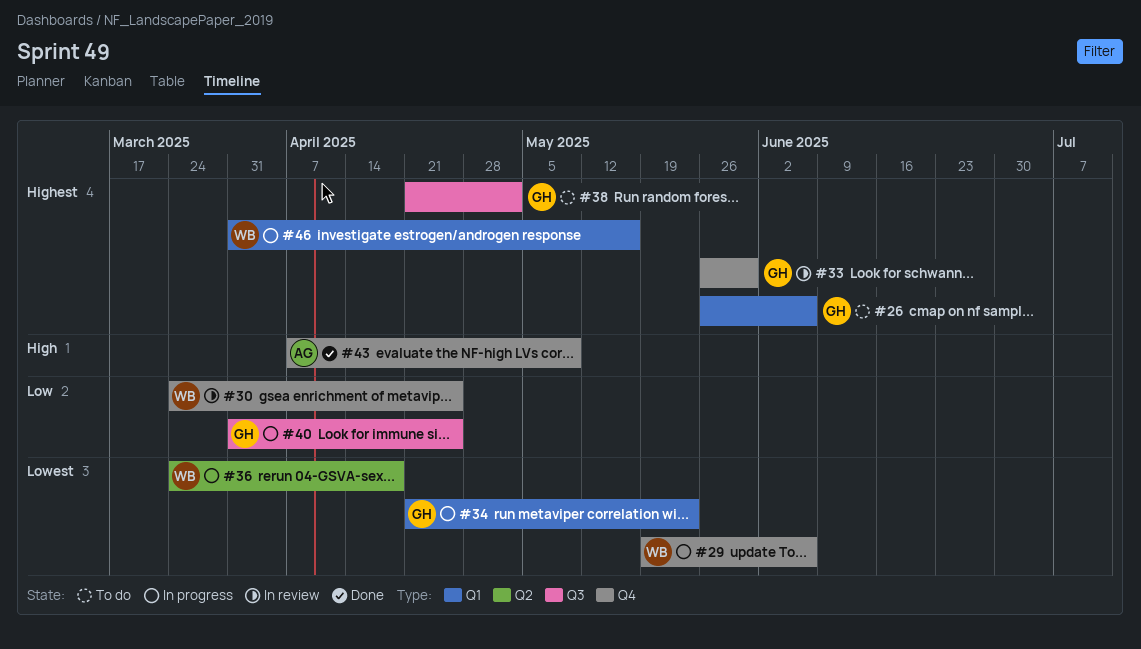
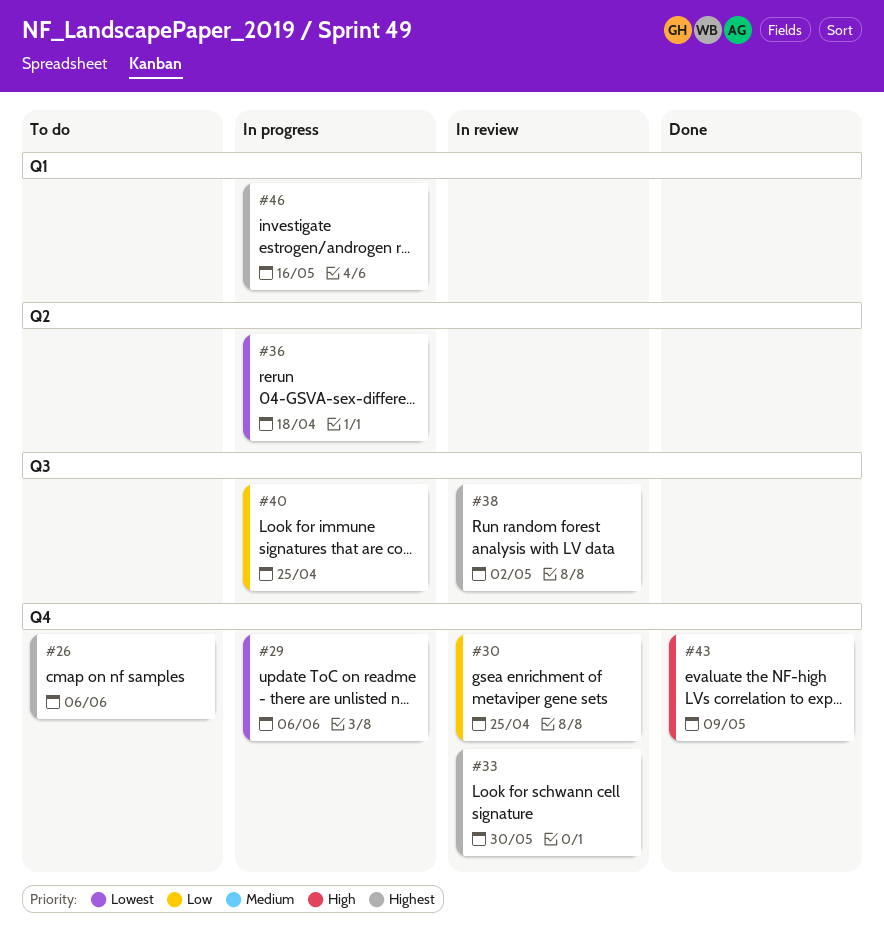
#26, label: Q1 -> Q4
#34: present -> none
#38, status: To do -> In review

